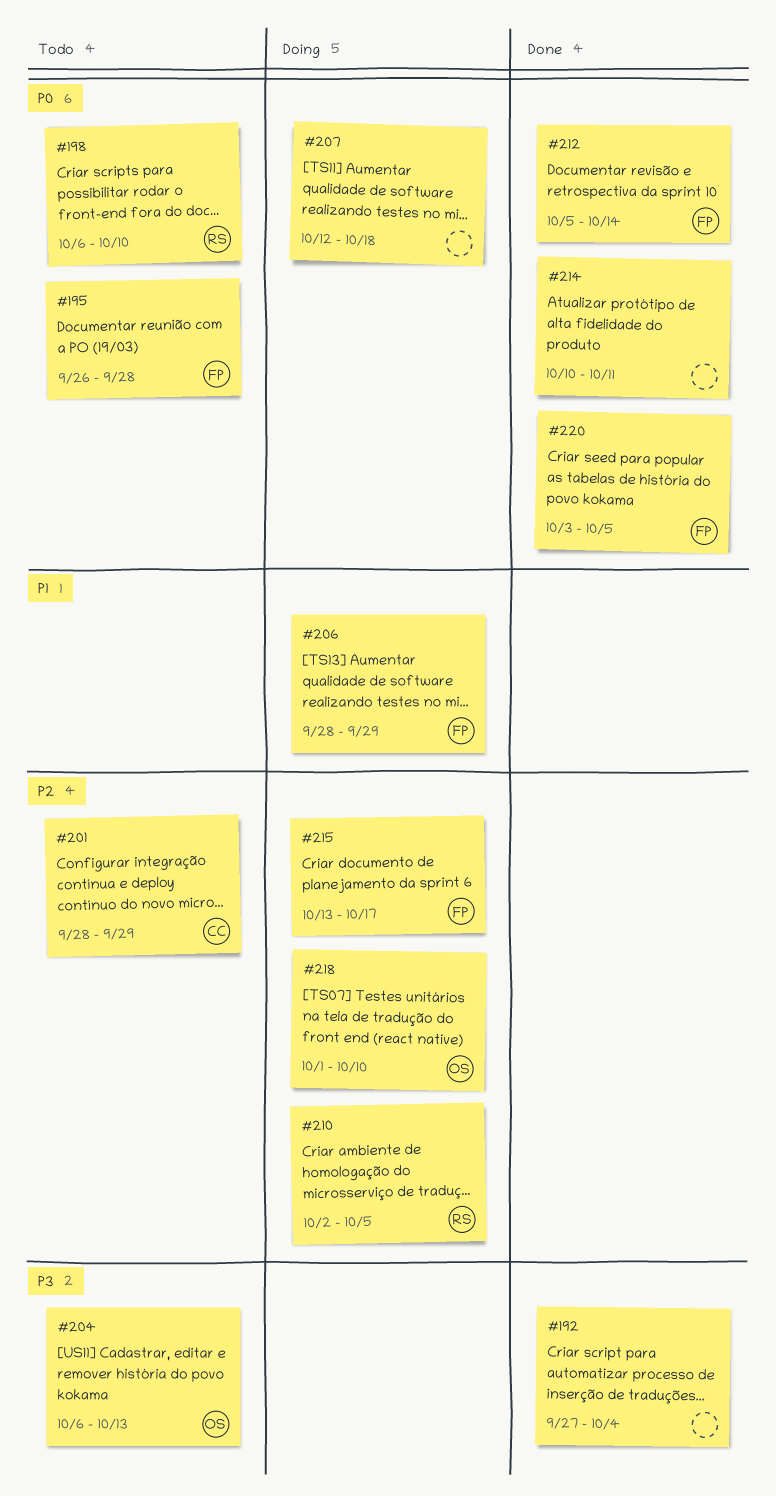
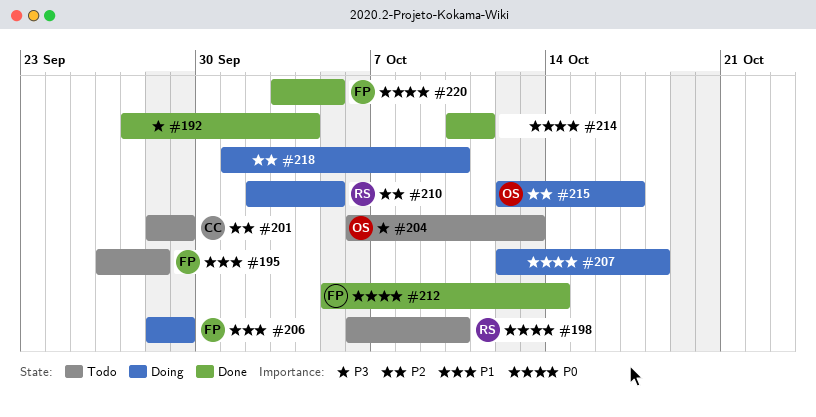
#195, priority: P0 -> P1
#215, owner: FP -> OS
#215, start: Oct 13 -> Oct 12
#218, owner: OS -> none

